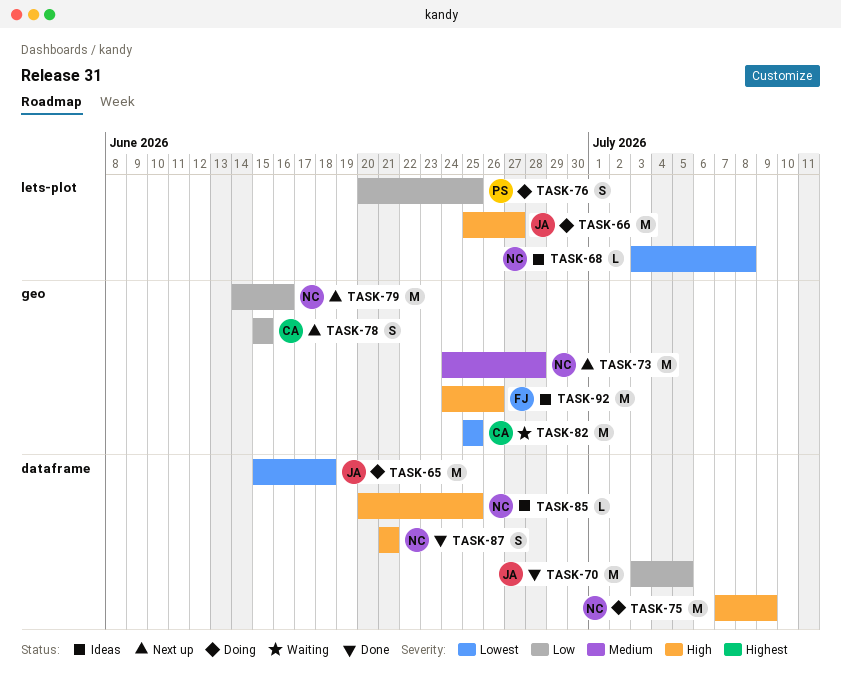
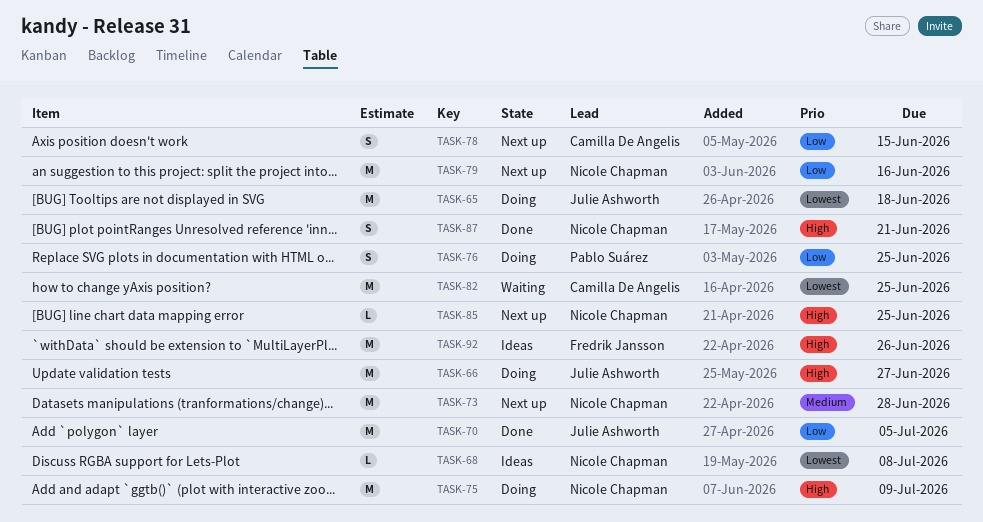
TASK-85, status: Ideas -> Next up

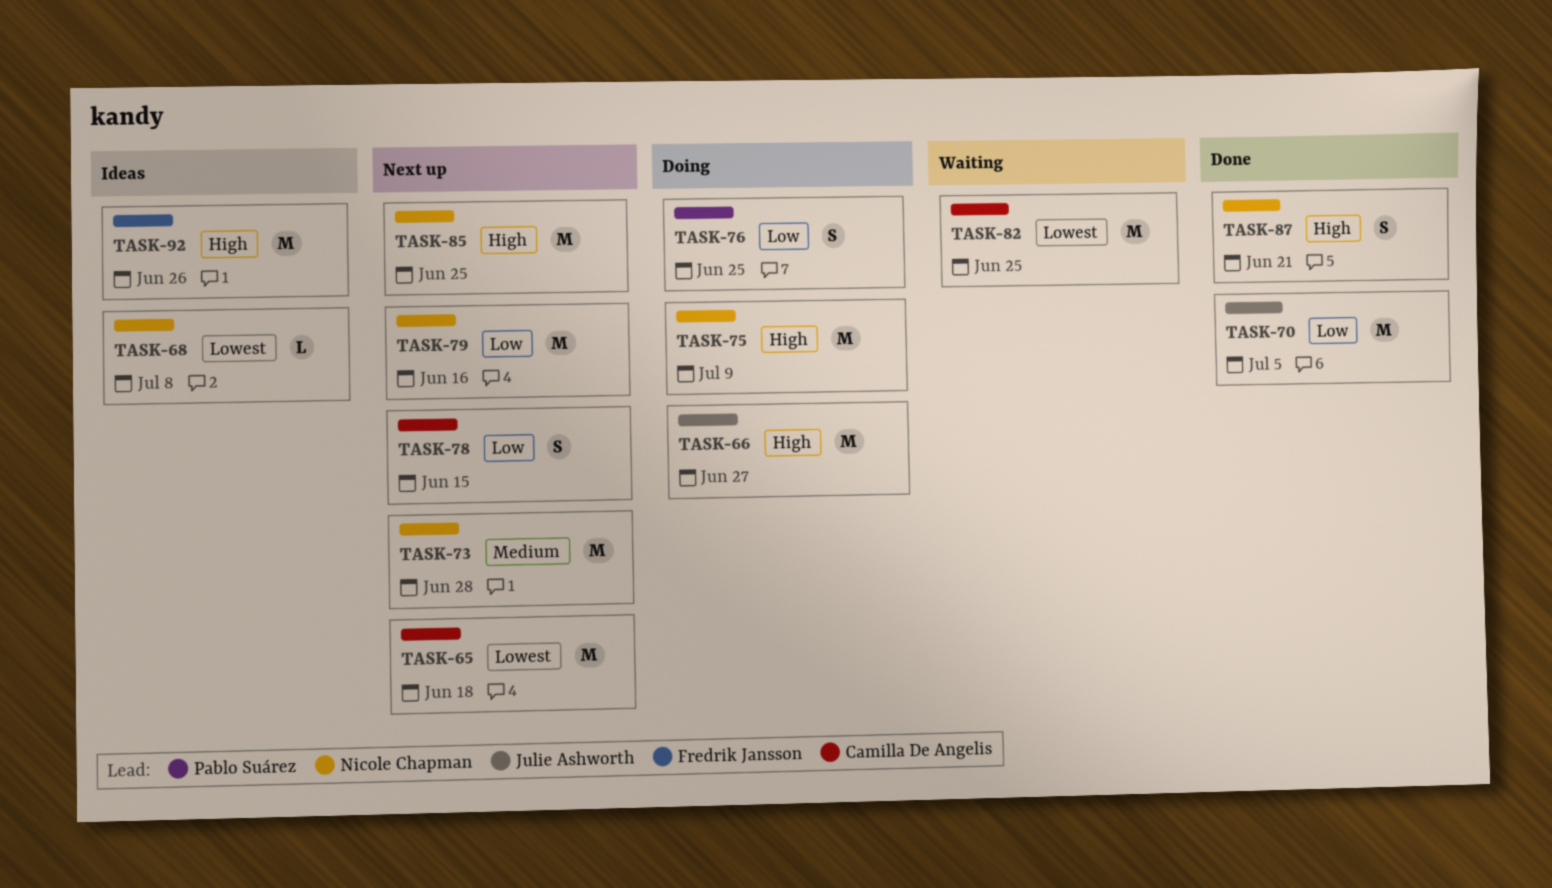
TASK-65, status: Doing -> Next up
TASK-65, owner: Julie Ashworth -> Camilla De Angelis
TASK-85, estimate: L -> M

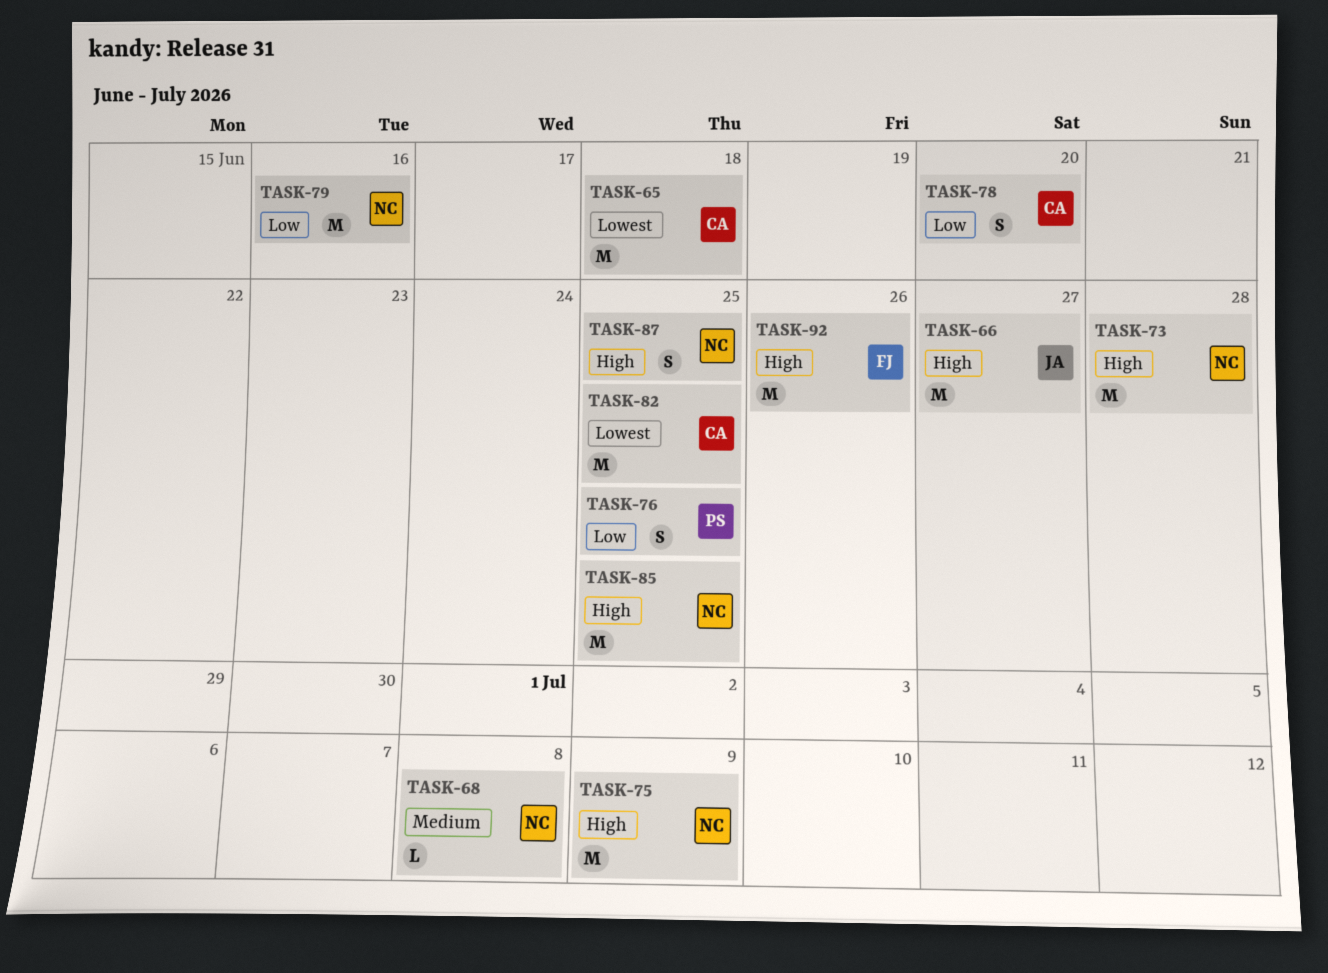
TASK-68, priority: Lowest -> Medium
TASK-70: present -> none
TASK-73, priority: Medium -> High
TASK-78, due: Jun 15 -> Jun 20
TASK-87, due: Jun 21 -> Jun 25

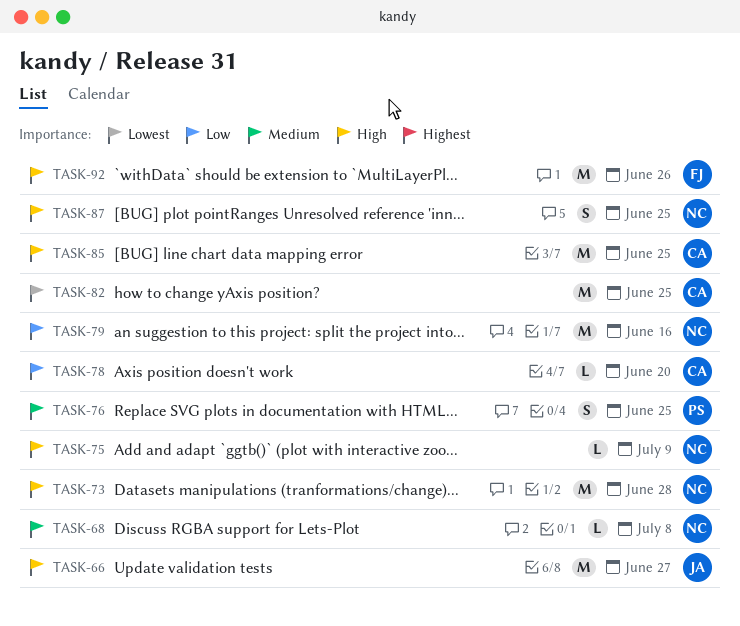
TASK-65: present -> none
TASK-75, estimate: M -> L
TASK-76, priority: Low -> Medium
TASK-78, estimate: S -> L
TASK-85, owner: NC -> CA

